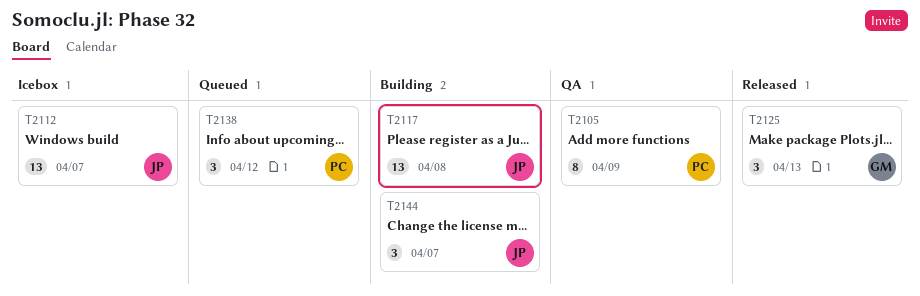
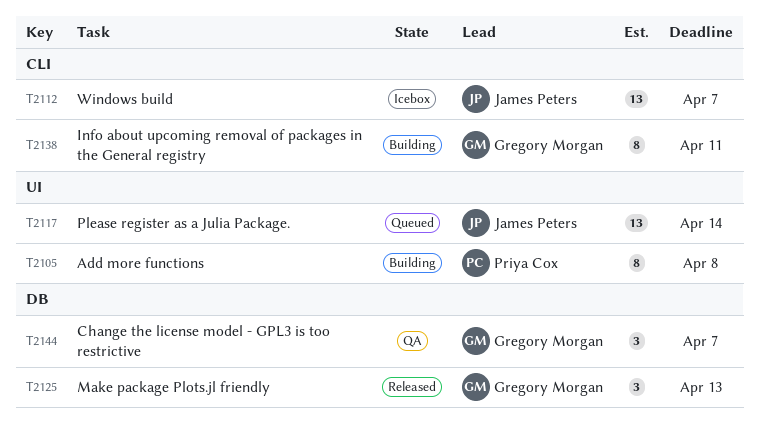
T2105, status: QA -> Building
T2105, due: Apr 9 -> Apr 8
T2117, status: Building -> Queued
T2117, due: Apr 8 -> Apr 14
T2138, status: Queued -> Building
T2138, owner: Priya Cox -> Gregory Morgan
T2138, estimate: 3 -> 8
T2138, due: Apr 12 -> Apr 11
T2144, status: Building -> QA
T2144, owner: James Peters -> Gregory Morgan

